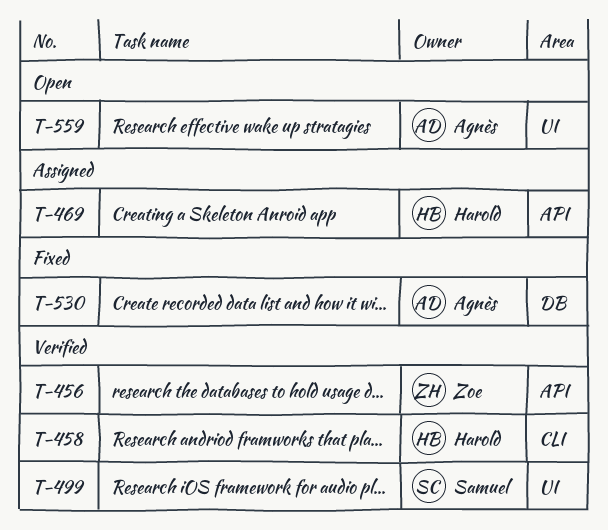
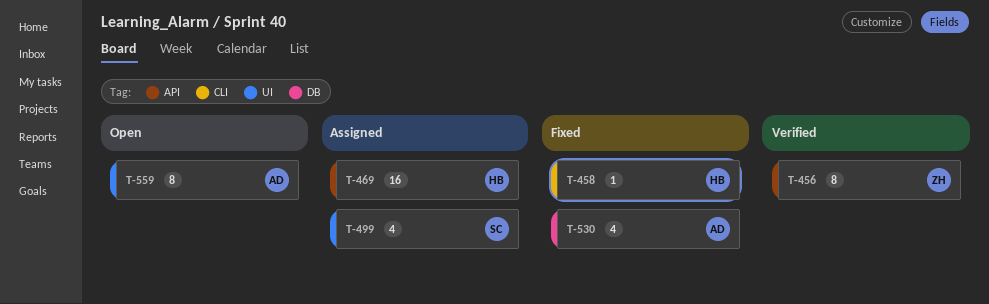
T-458, status: Verified -> Fixed
T-499, status: Verified -> Assigned

